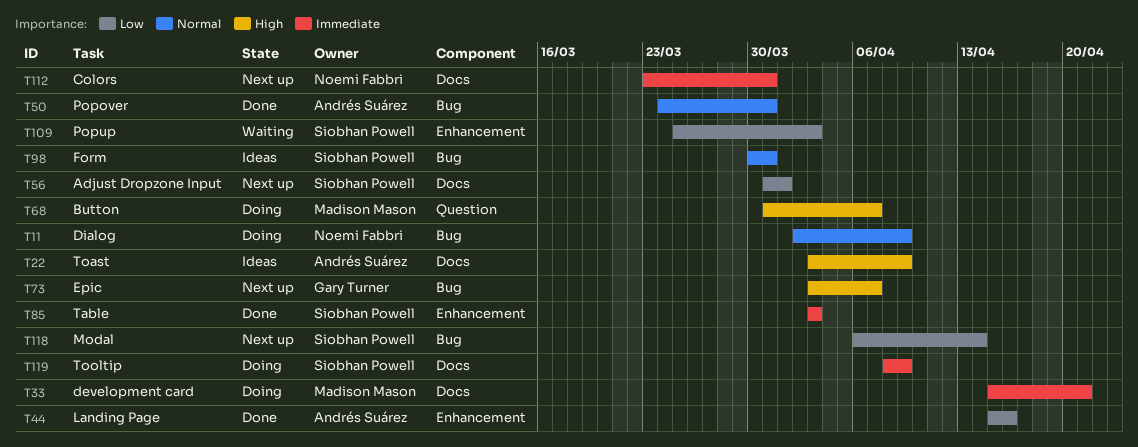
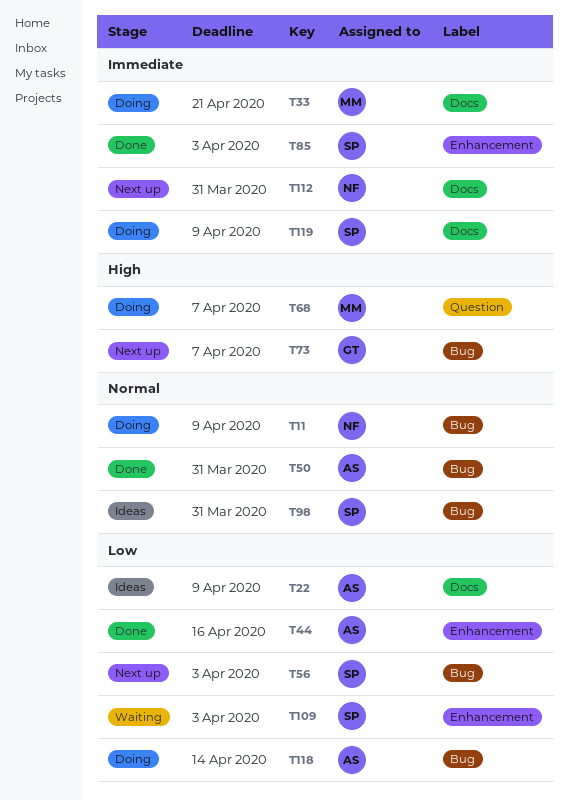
T22, priority: High -> Low
T56, label: Docs -> Bug
T56, due: Apr 1 -> Apr 3
T118, status: Next up -> Doing
T118, owner: Siobhan Powell -> Andrés Suárez

